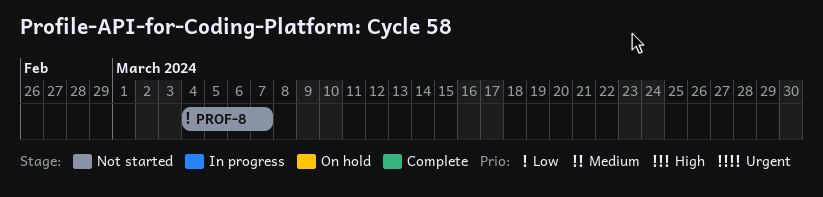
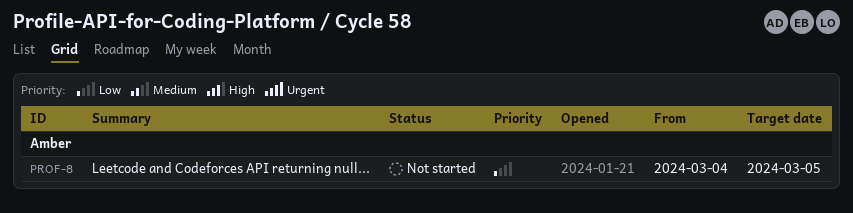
PROF-8, due: Mar 7 -> Mar 5

